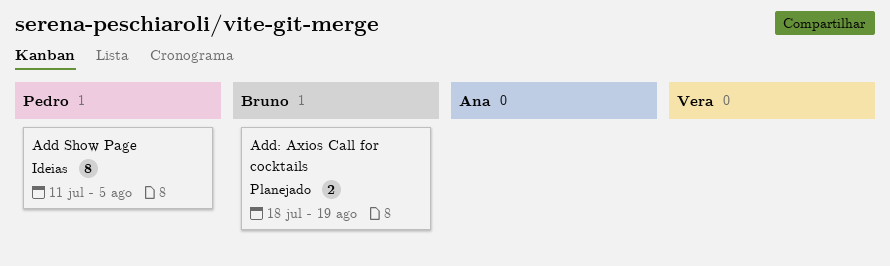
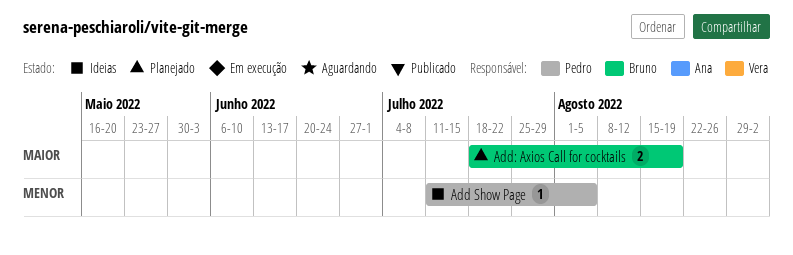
Add Show Page, estimate: 8 -> 1

